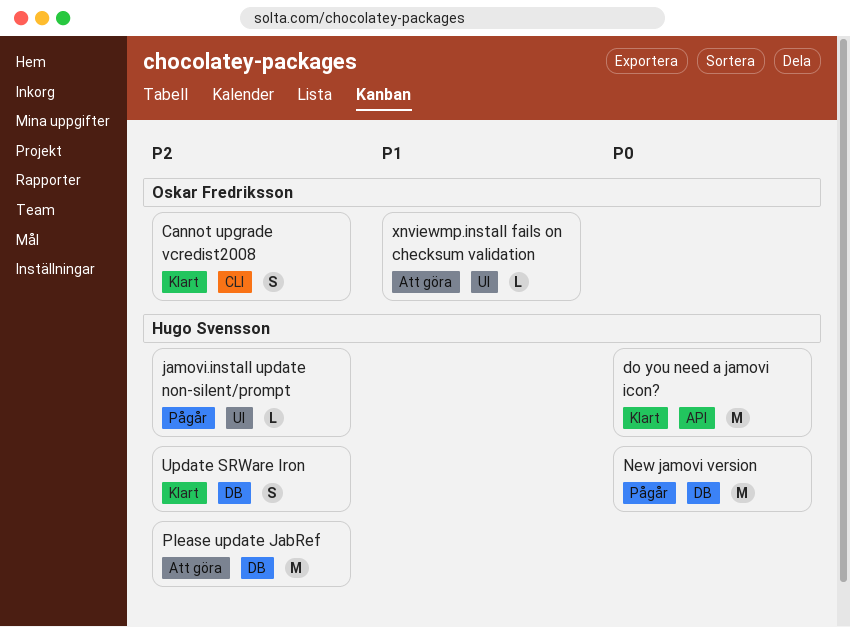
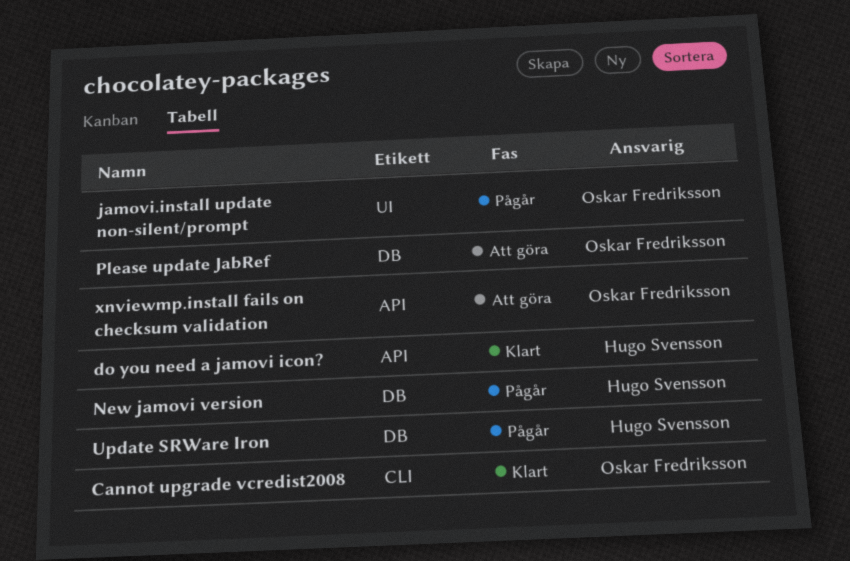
jamovi.install update non-silent/prompt, owner: Hugo Svensson -> Oskar Fredriksson
Please update JabRef, owner: Hugo Svensson -> Oskar Fredriksson
Update SRWare Iron, status: Klart -> Pågår
xnviewmp.install fails on checksum validation, label: UI -> API

